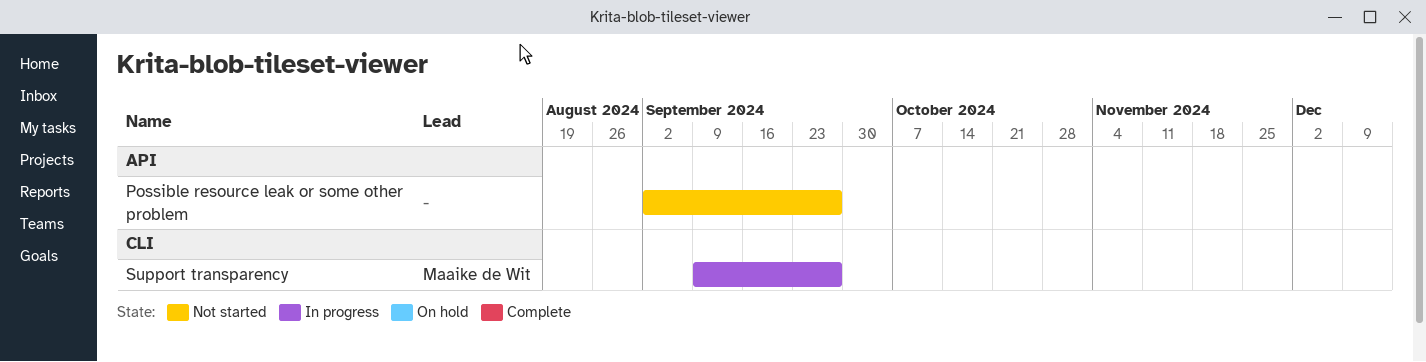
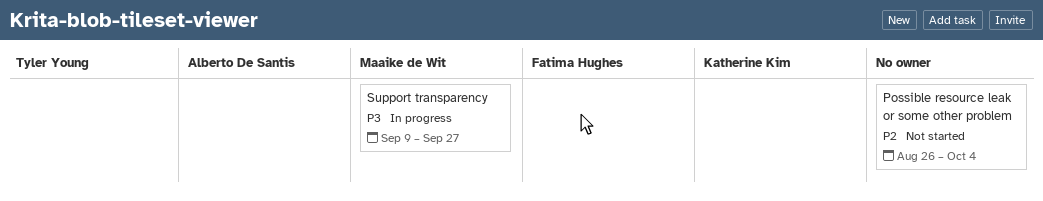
Possible resource leak or some other problem, start: Sep 2 -> Aug 26
Possible resource leak or some other problem, due: Sep 27 -> Oct 4

